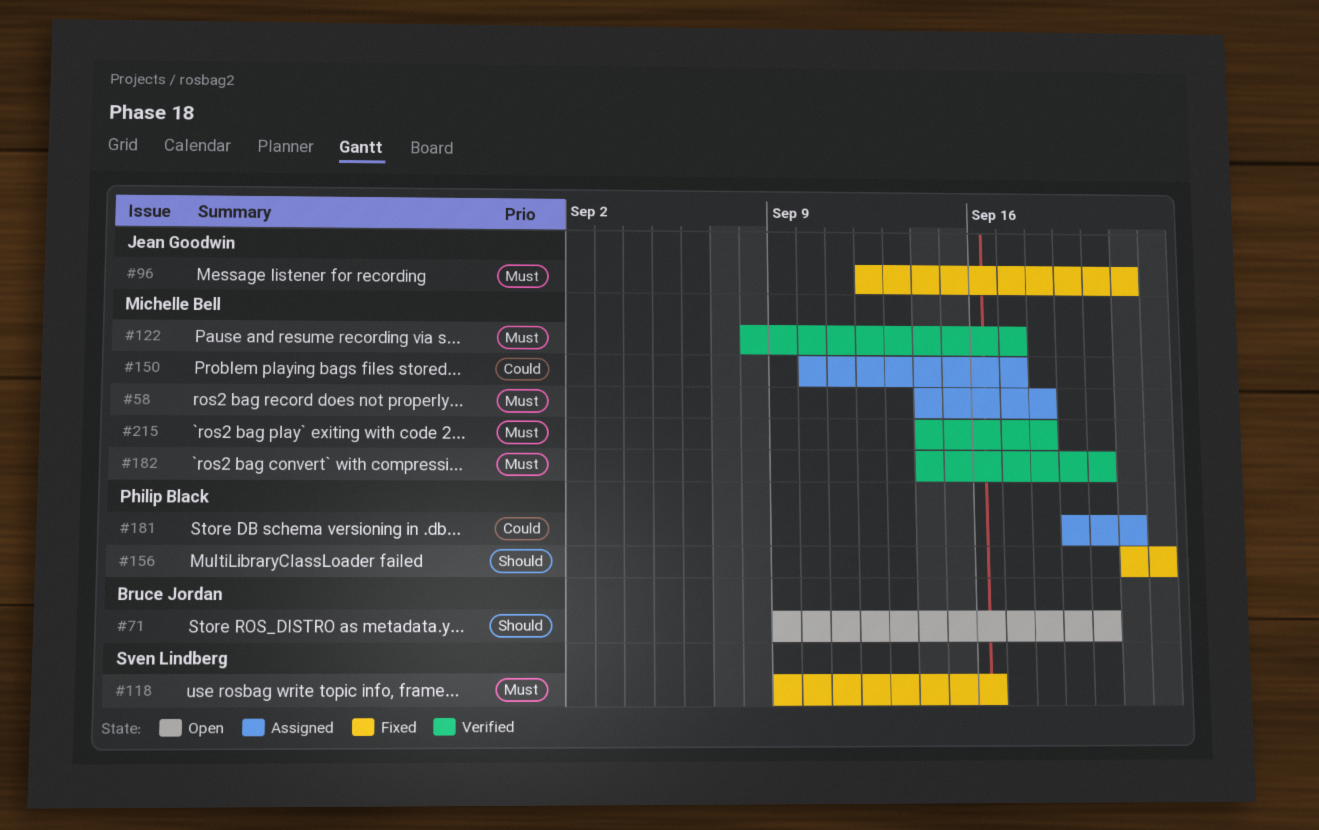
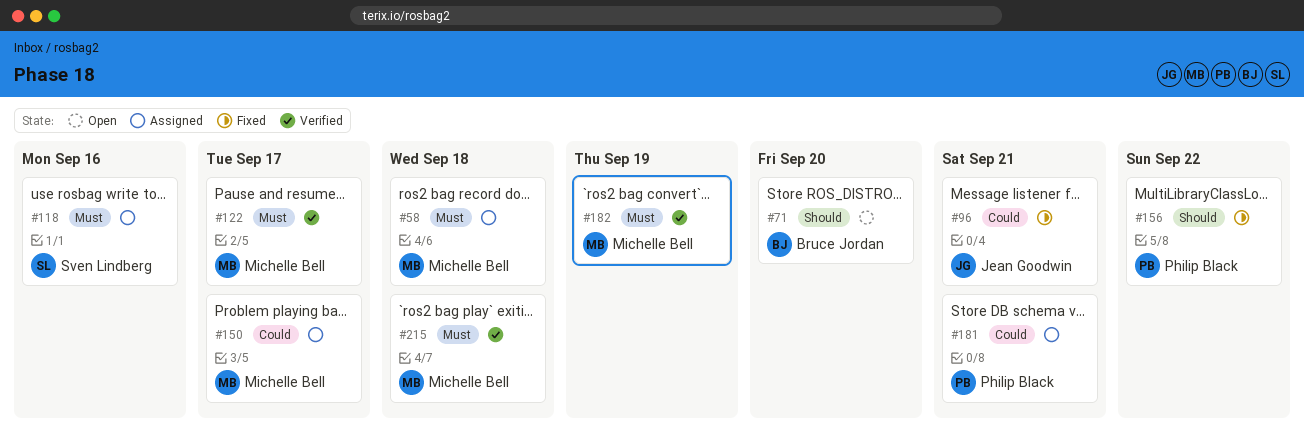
#96, priority: Must -> Could
#118, status: Fixed -> Assigned
#182, due: Sep 20 -> Sep 19

